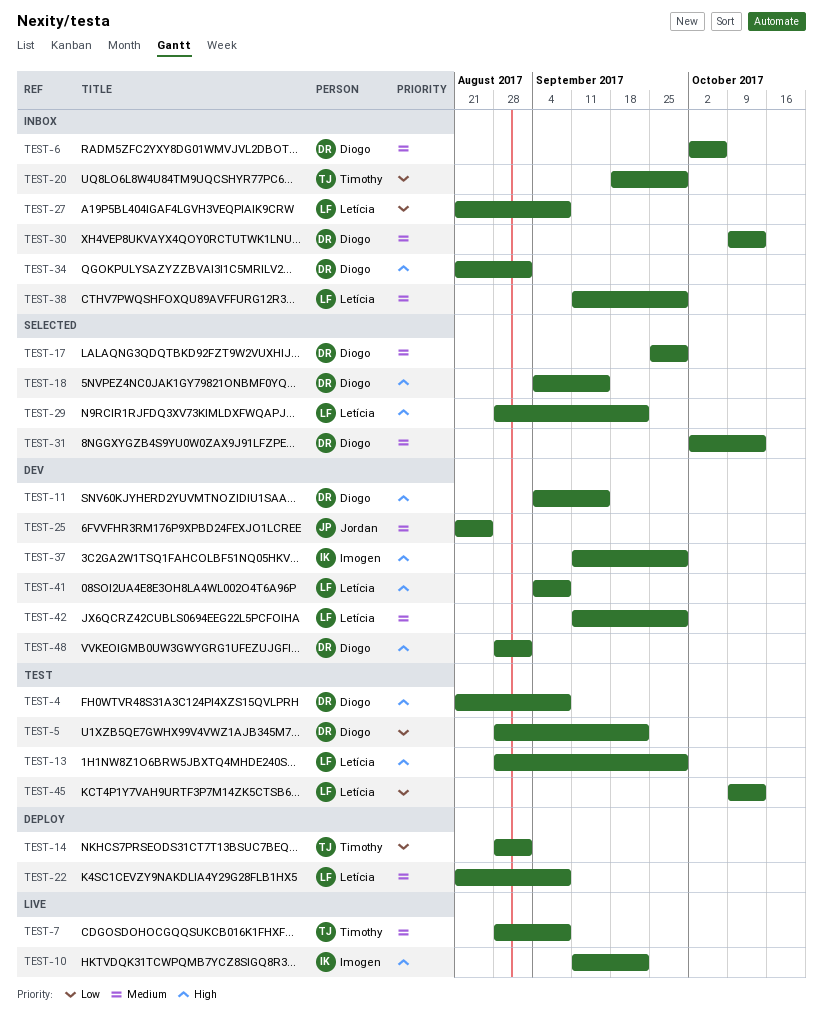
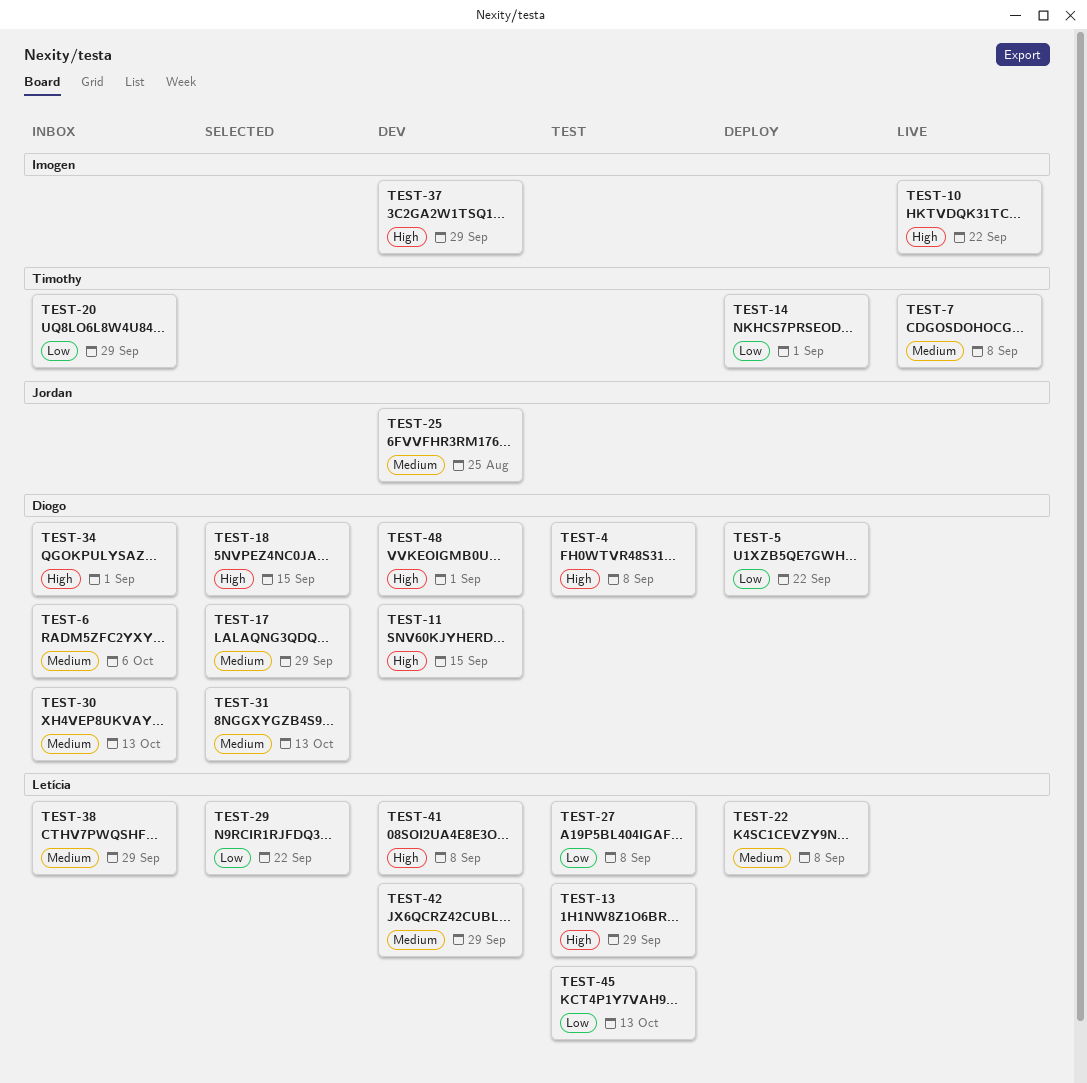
TEST-5, status: Test -> Deploy
TEST-27, status: Inbox -> Test
TEST-29, priority: High -> Low

